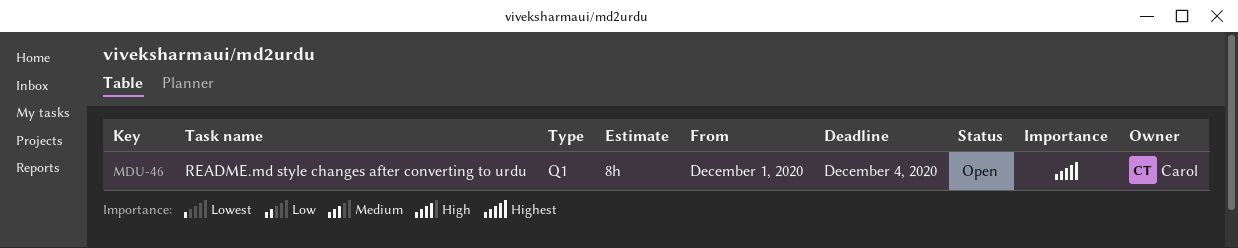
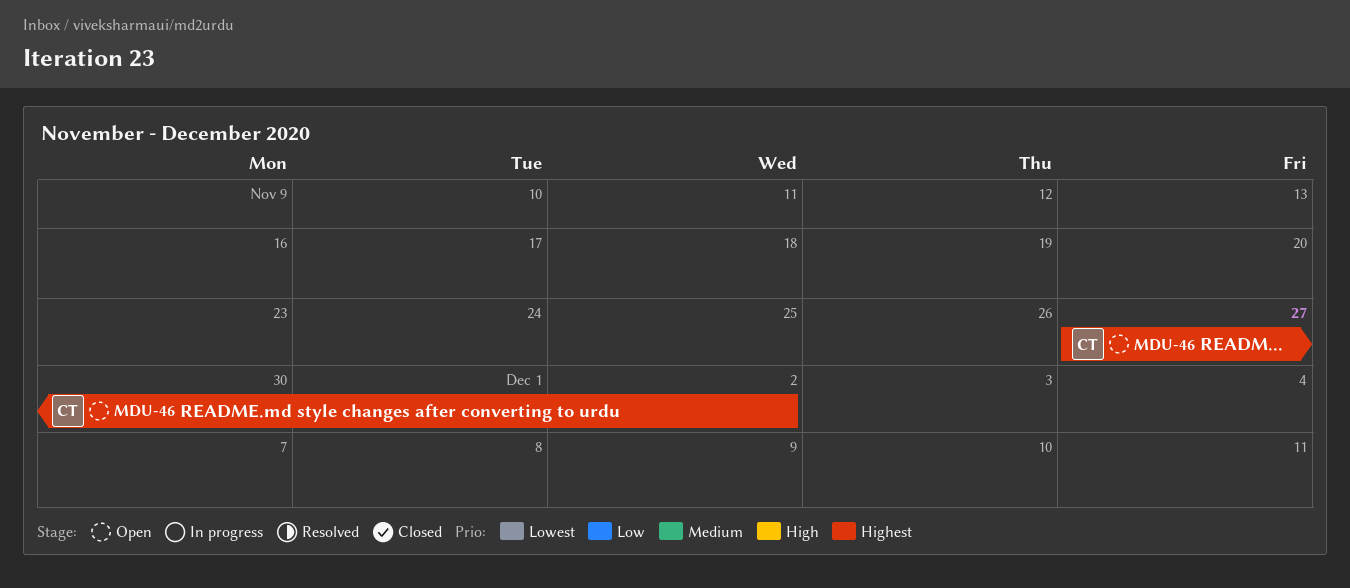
MDU-46, start: Dec 1 -> Nov 27
MDU-46, due: Dec 4 -> Dec 2

